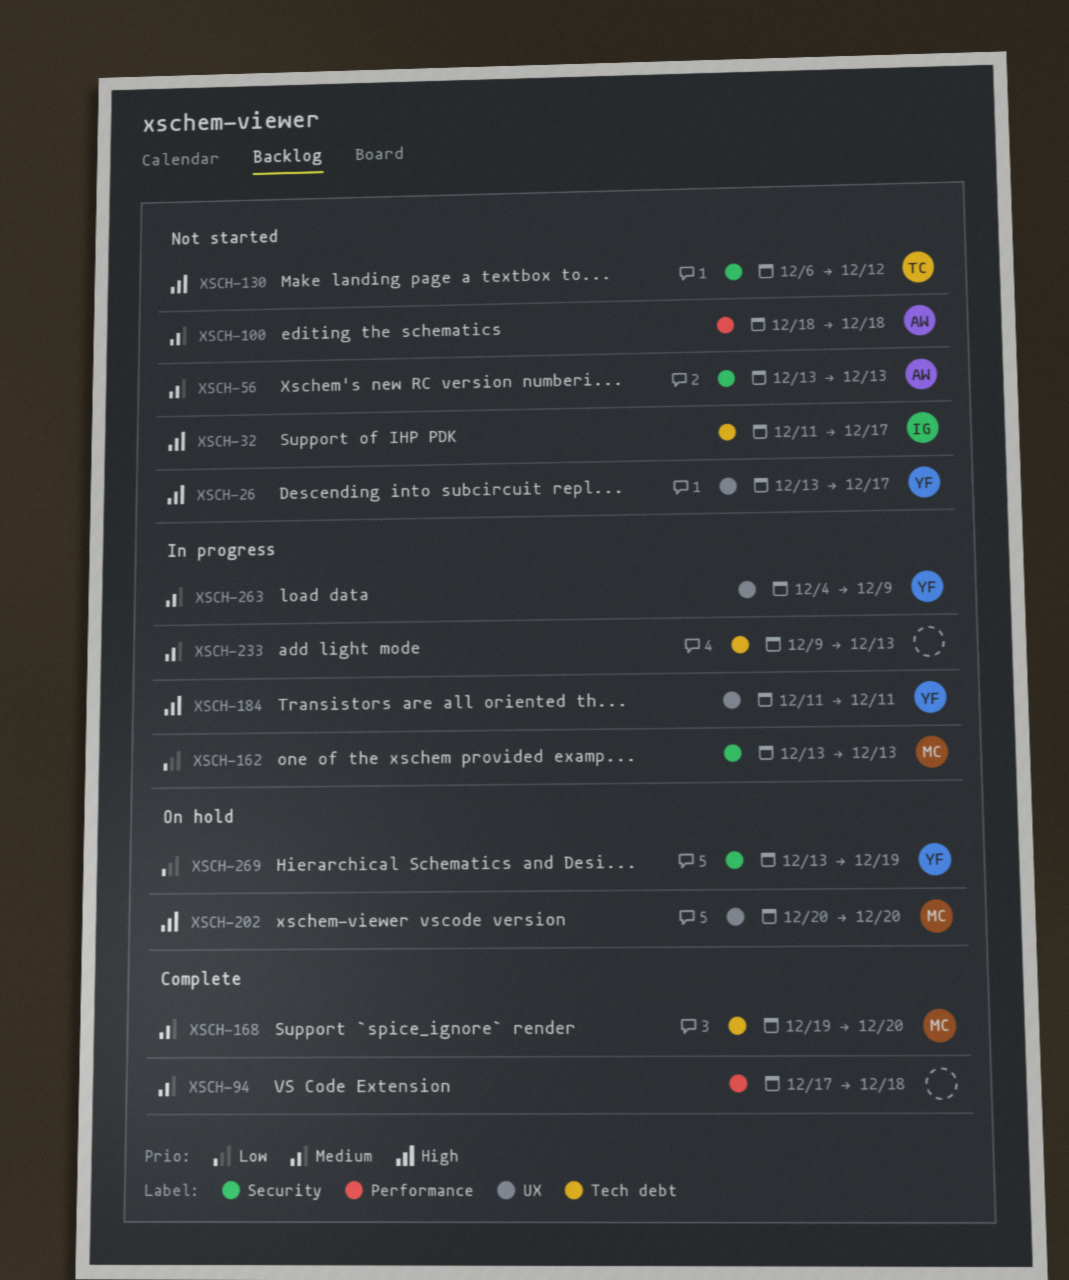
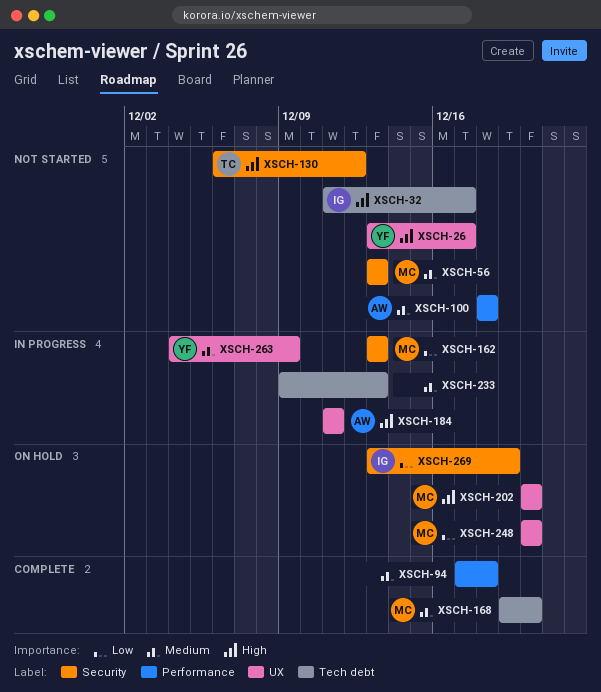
XSCH-56, owner: AW -> MC
XSCH-184, owner: YF -> AW
XSCH-248: none -> present
XSCH-269, owner: YF -> IG

